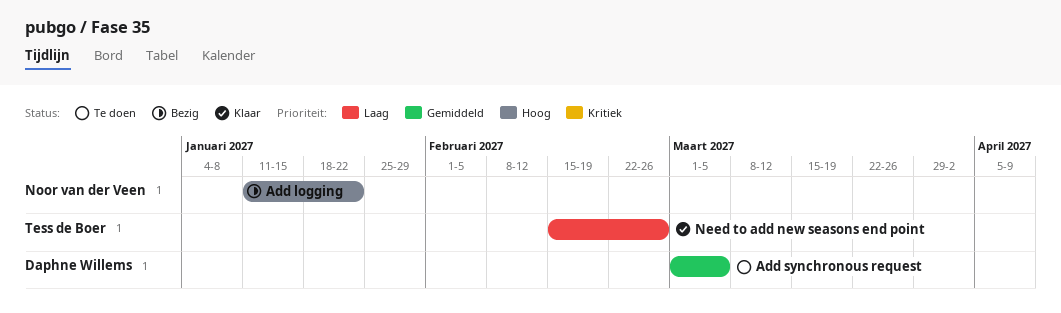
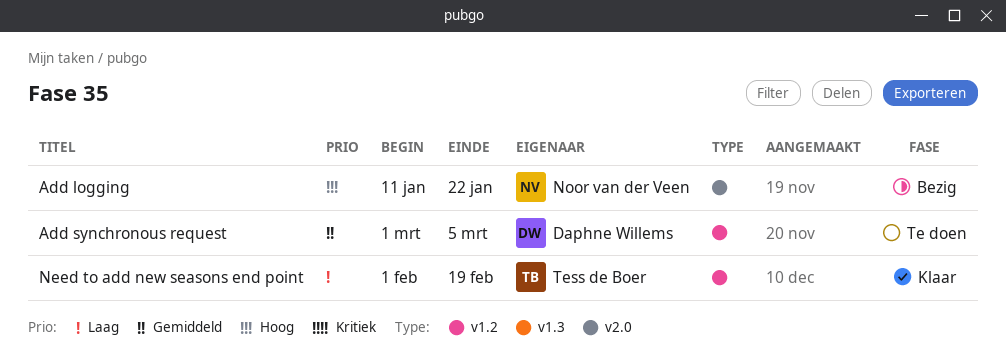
Need to add new seasons end point, start: Feb 15 -> Feb 1
Need to add new seasons end point, due: Feb 26 -> Feb 19

